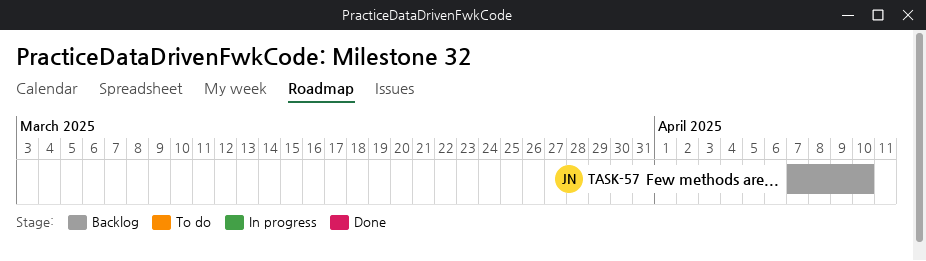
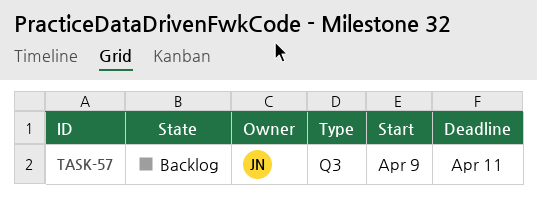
TASK-57, start: Apr 7 -> Apr 9
TASK-57, due: Apr 10 -> Apr 11

